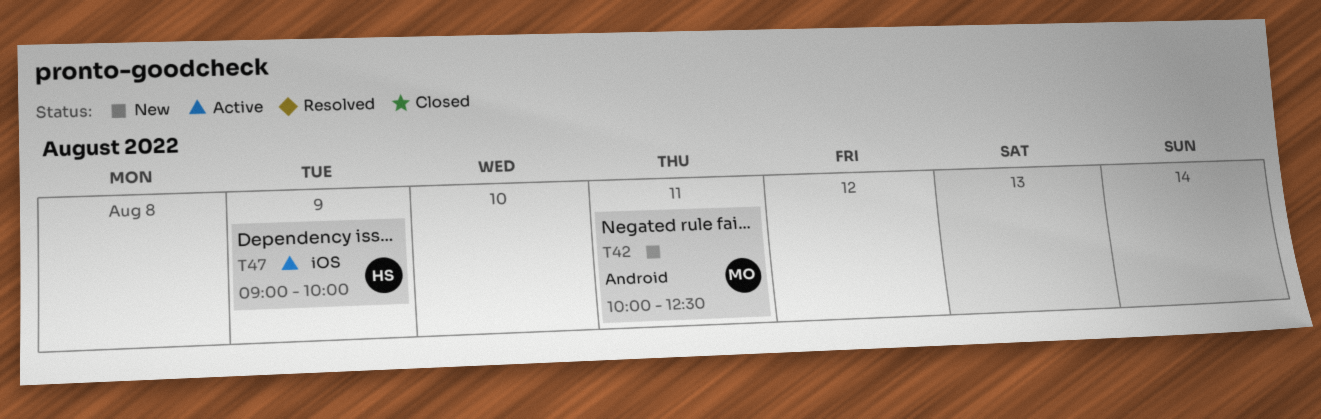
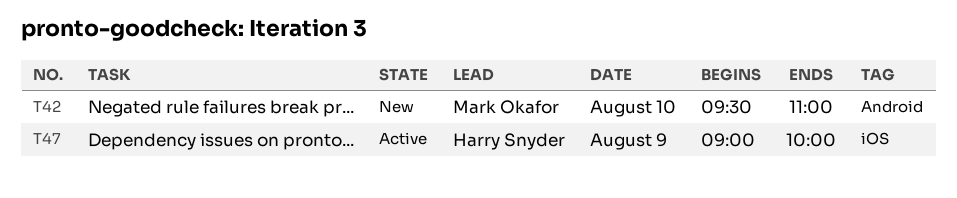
T42, day: Aug 11 -> Aug 10
T42, begins: 10:00 -> 09:30
T42, ends: 12:30 -> 11:00

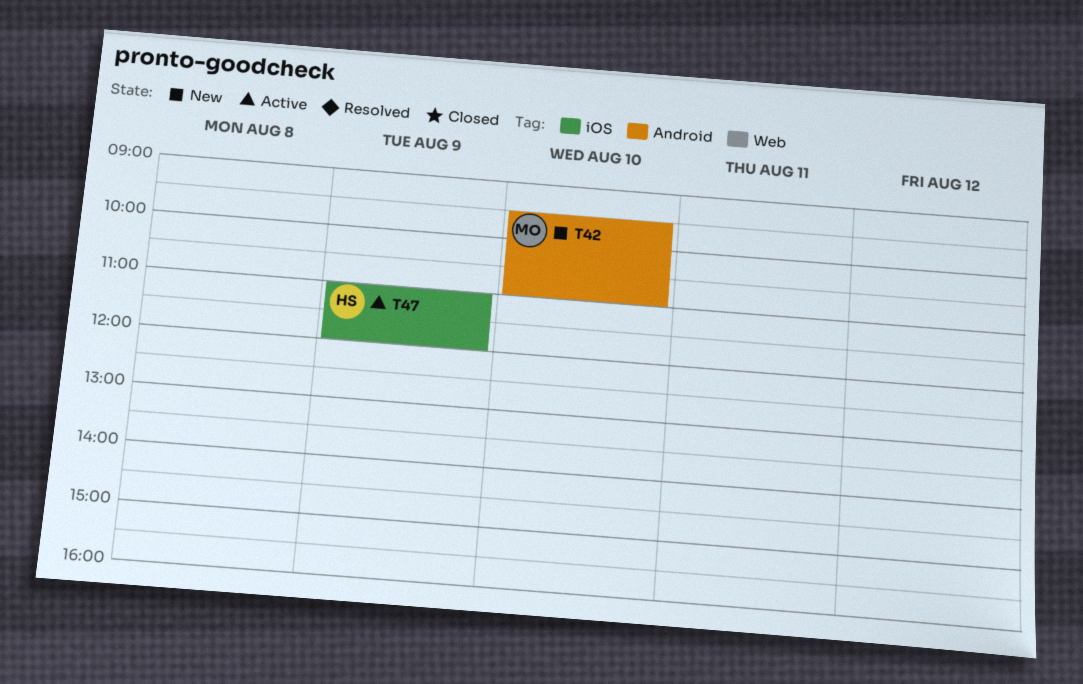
T47, begins: 09:00 -> 11:00
T47, ends: 10:00 -> 12:00

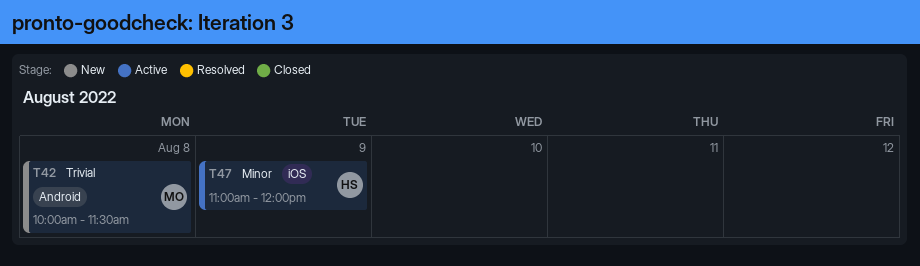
T42, day: Aug 10 -> Aug 8
T42, begins: 09:30 -> 10:00
T42, ends: 11:00 -> 11:30

